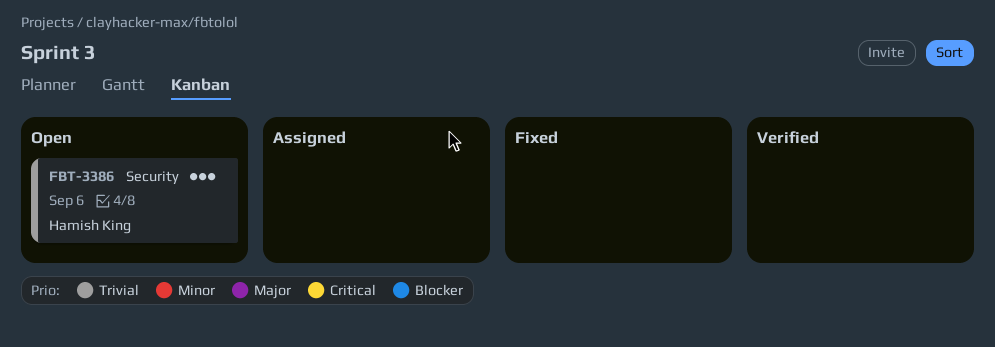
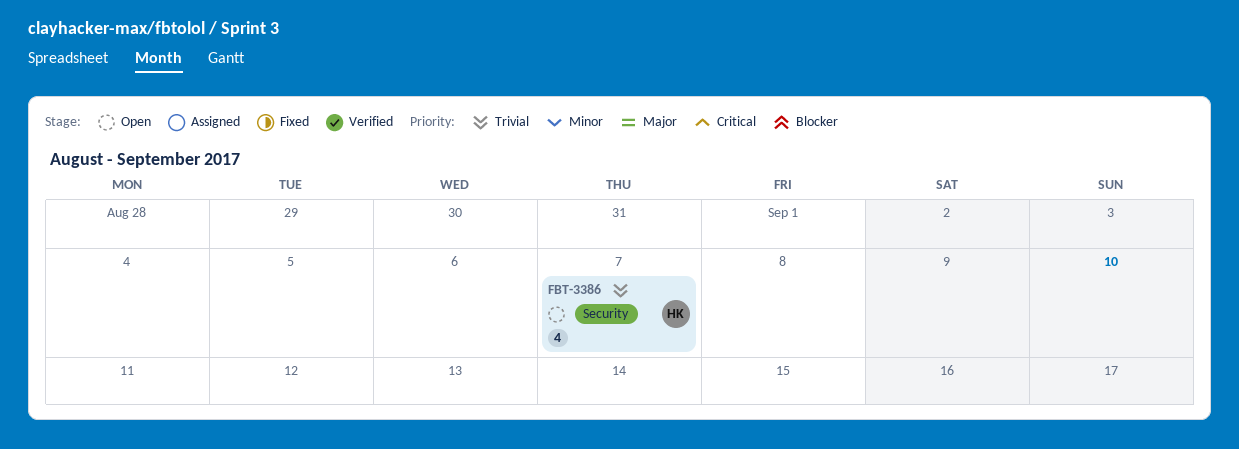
FBT-3386, estimate: 3 -> 4
FBT-3386, due: Sep 6 -> Sep 7

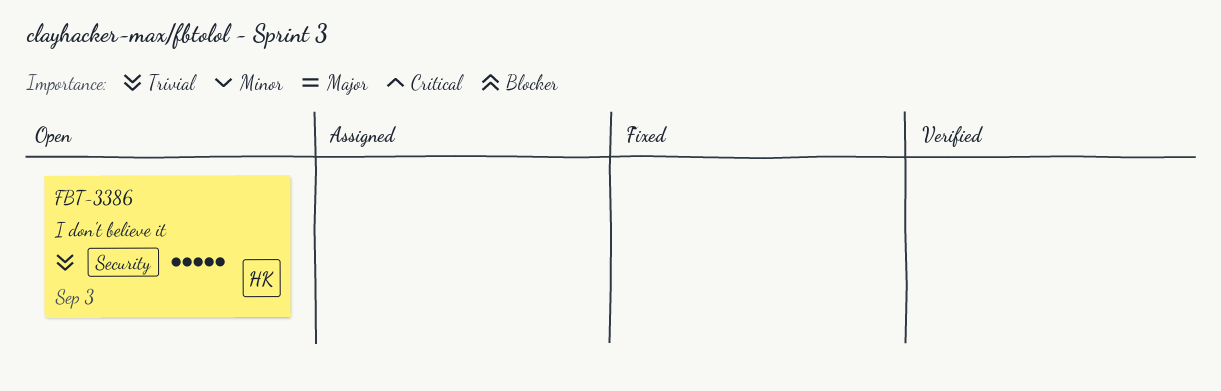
FBT-3386, estimate: 4 -> 5
FBT-3386, due: Sep 7 -> Sep 3

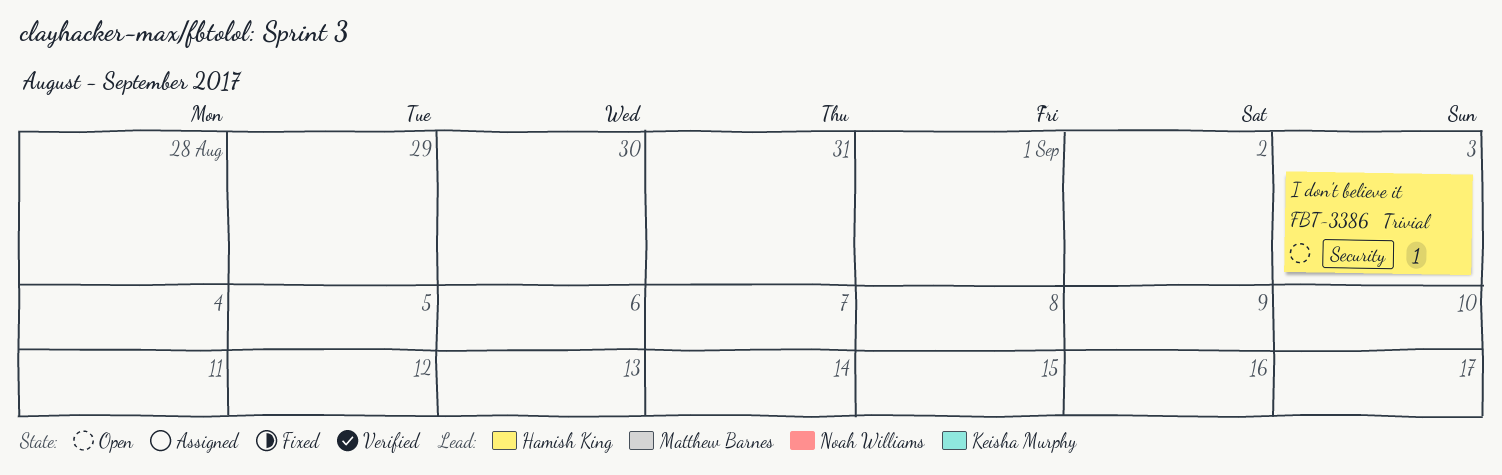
FBT-3386, estimate: 5 -> 1

